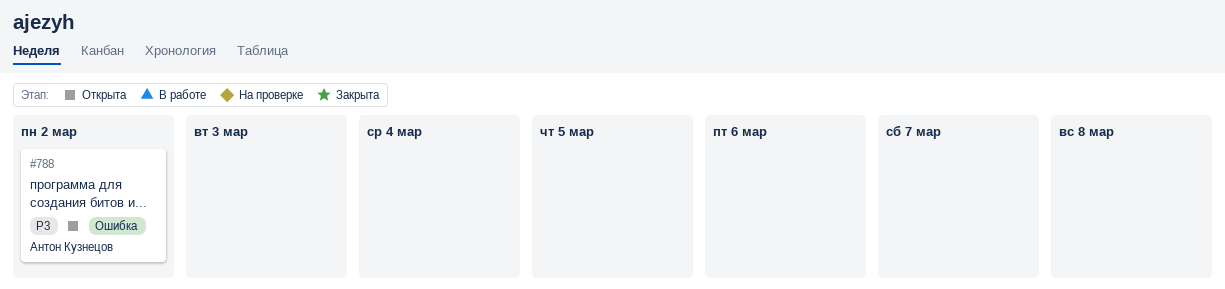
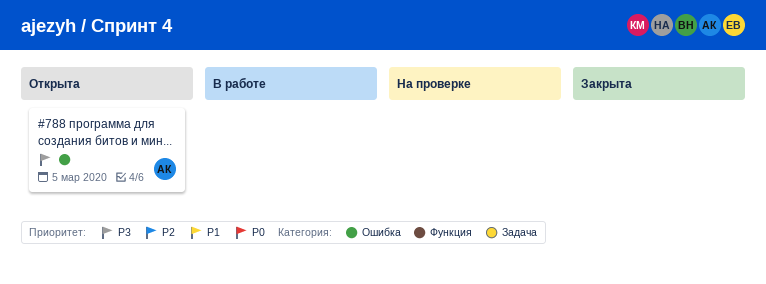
#788, due: Mar 2 -> Mar 5

